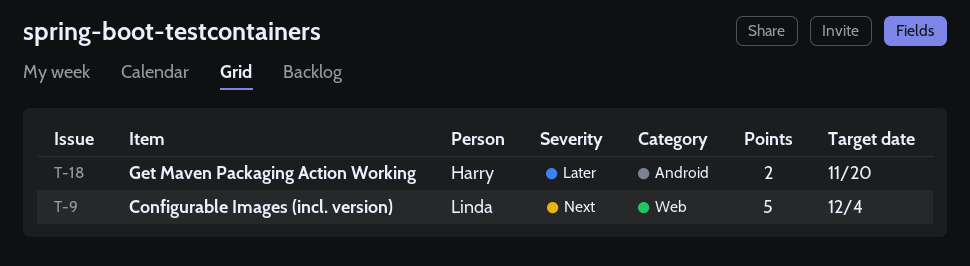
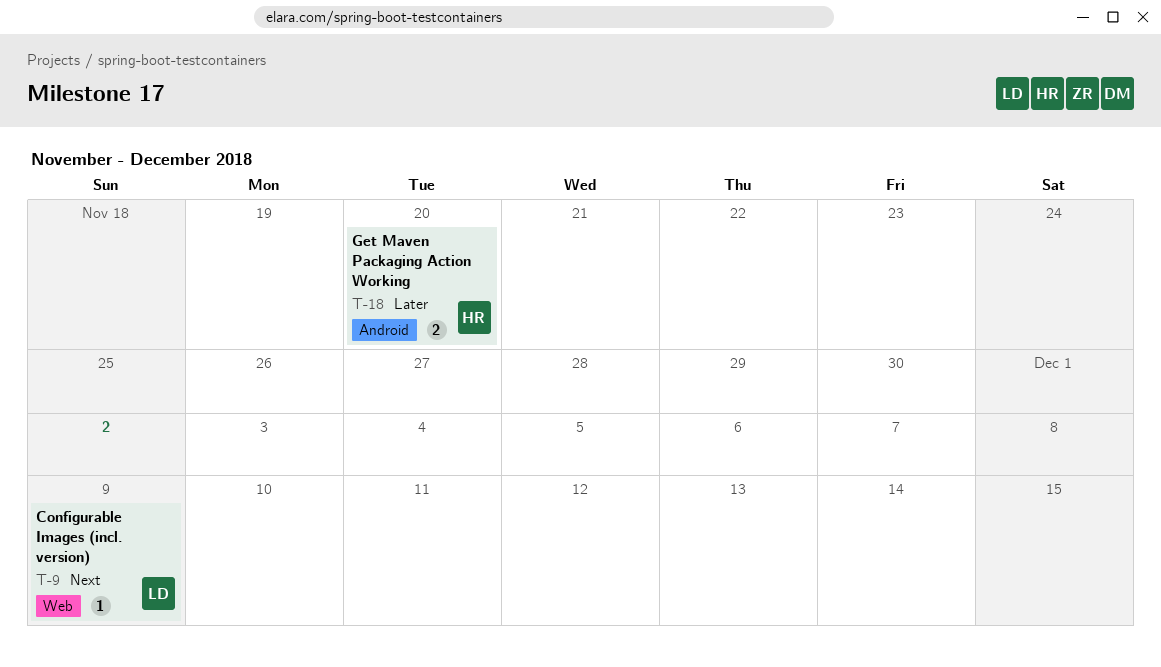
T-9, estimate: 5 -> 1
T-9, due: Dec 4 -> Dec 9

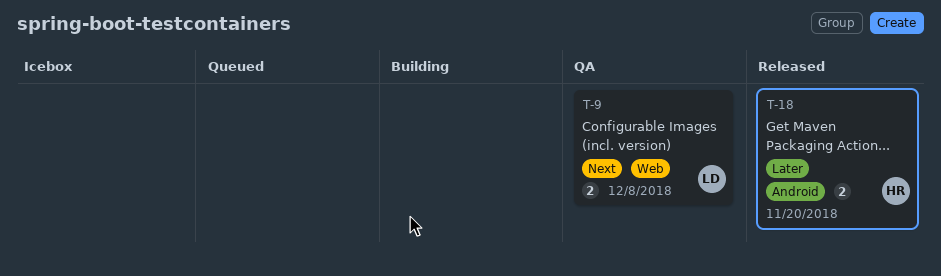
T-9, estimate: 1 -> 2
T-9, due: Dec 9 -> Dec 8

